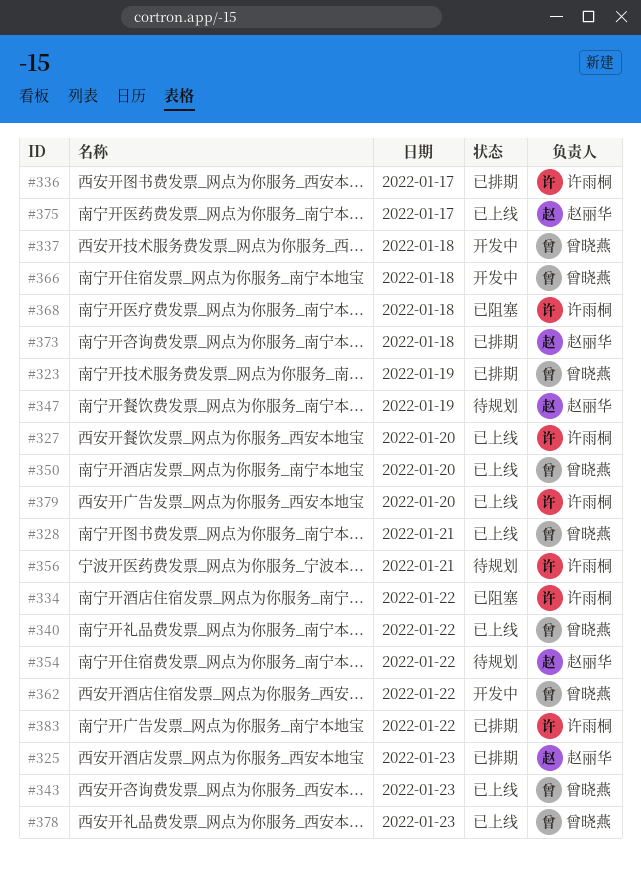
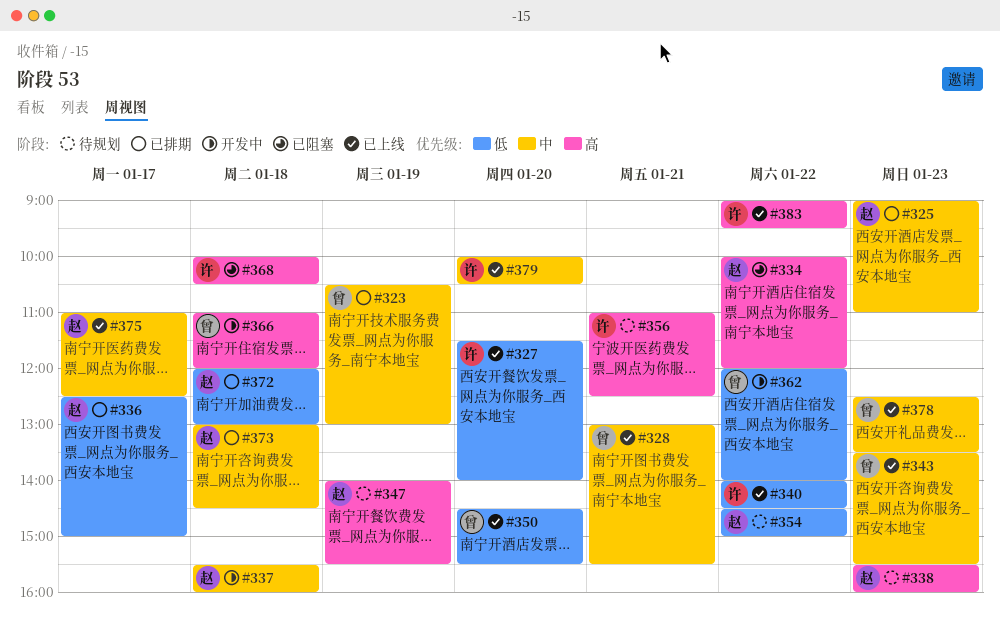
#334, owner: 许雨桐 -> 赵丽华
#336, owner: 许雨桐 -> 赵丽华
#337, owner: 曾晓燕 -> 赵丽华
#338: none -> present
#340, owner: 曾晓燕 -> 许雨桐
#372: none -> present
#383, status: 已排期 -> 已上线

